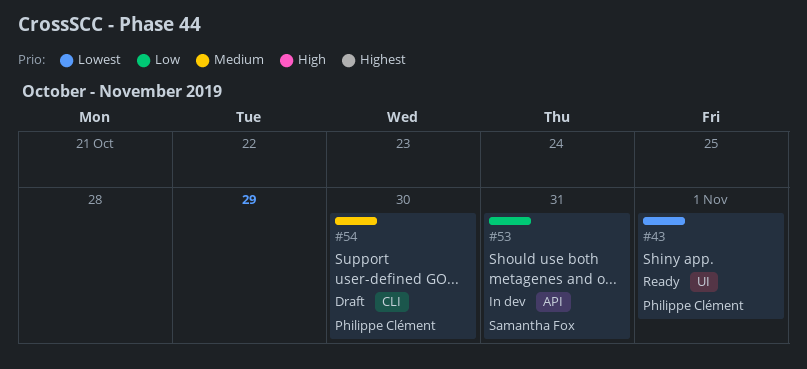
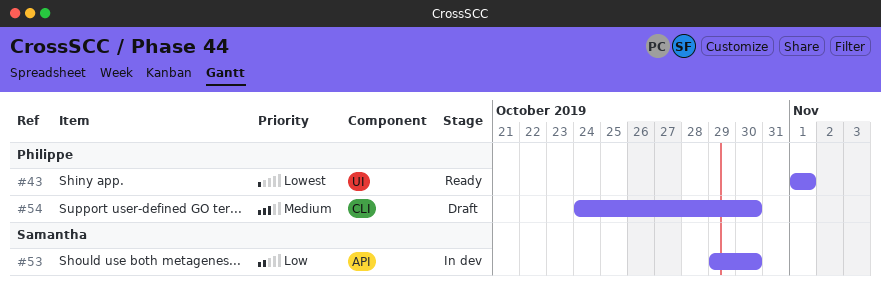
#53, due: Oct 31 -> Oct 30

